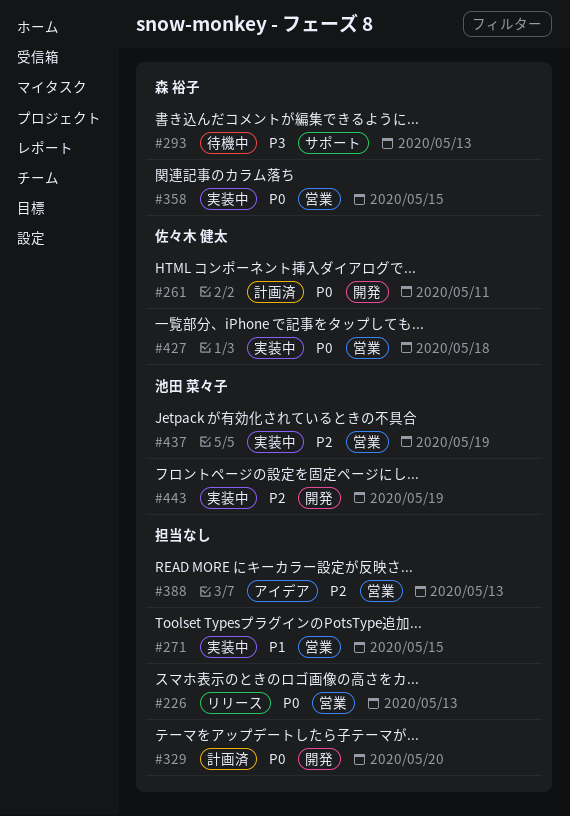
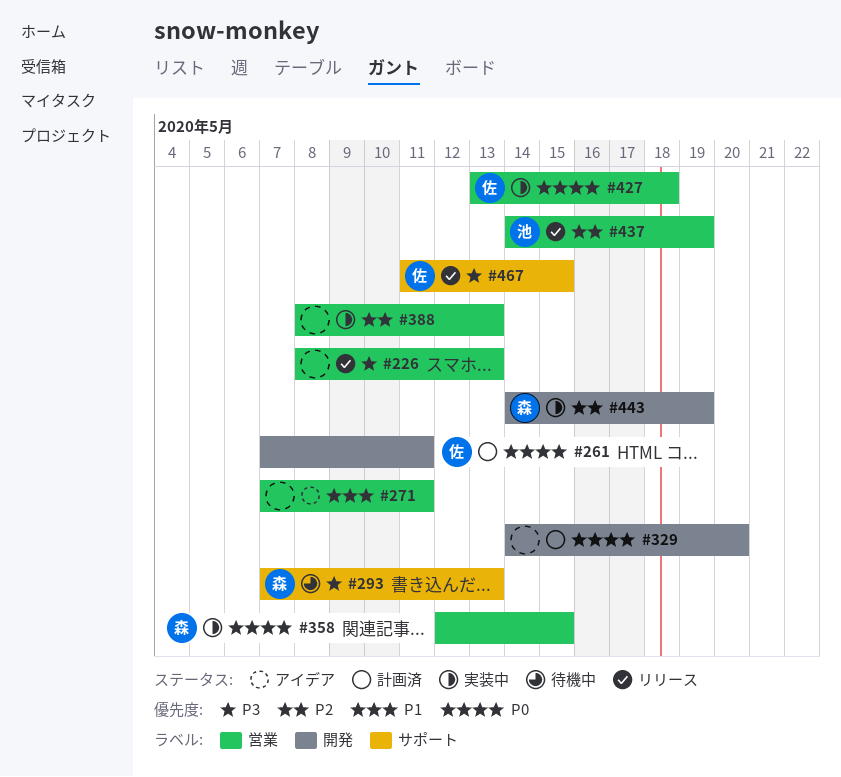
#226, priority: P0 -> P3
#271, status: 実装中 -> アイデア
#271, due: May 15 -> May 11
#388, status: アイデア -> 実装中
#437, status: 実装中 -> リリース
#443, owner: 池田 菜々子 -> 森 裕子
#467: none -> present

